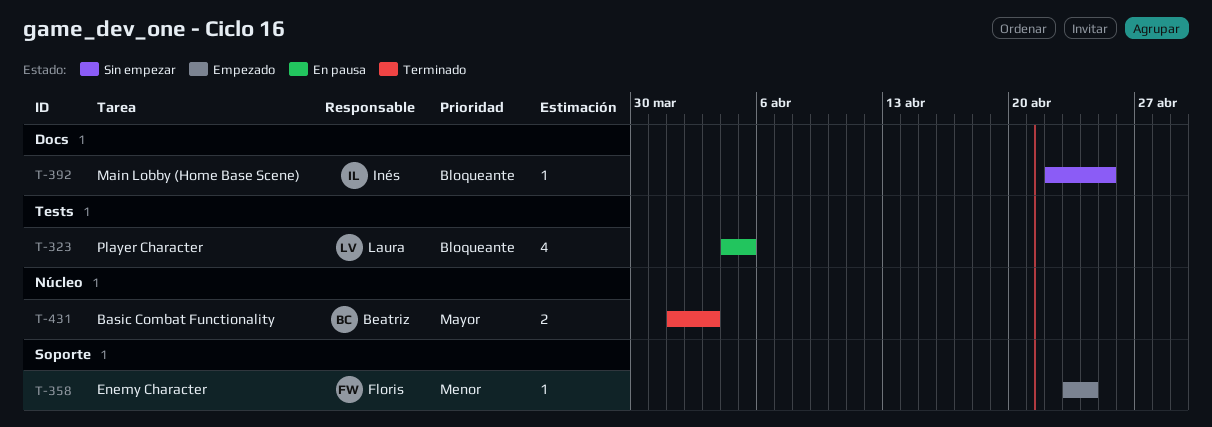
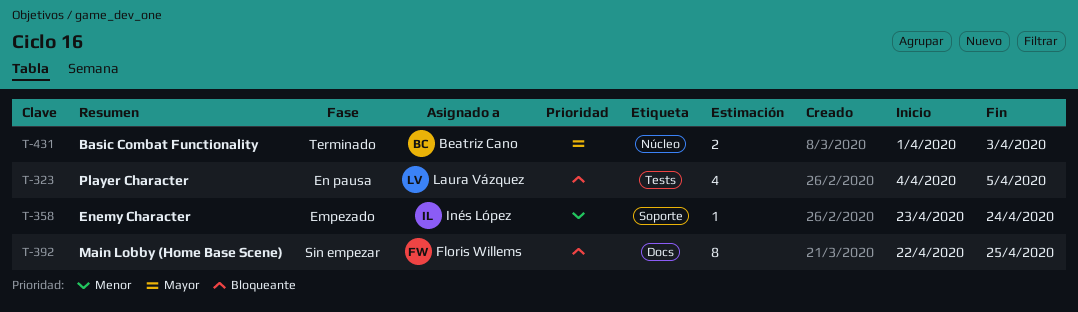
T-358, owner: Floris Willems -> Inés López
T-392, owner: Inés López -> Floris Willems
T-392, estimate: 1 -> 8

